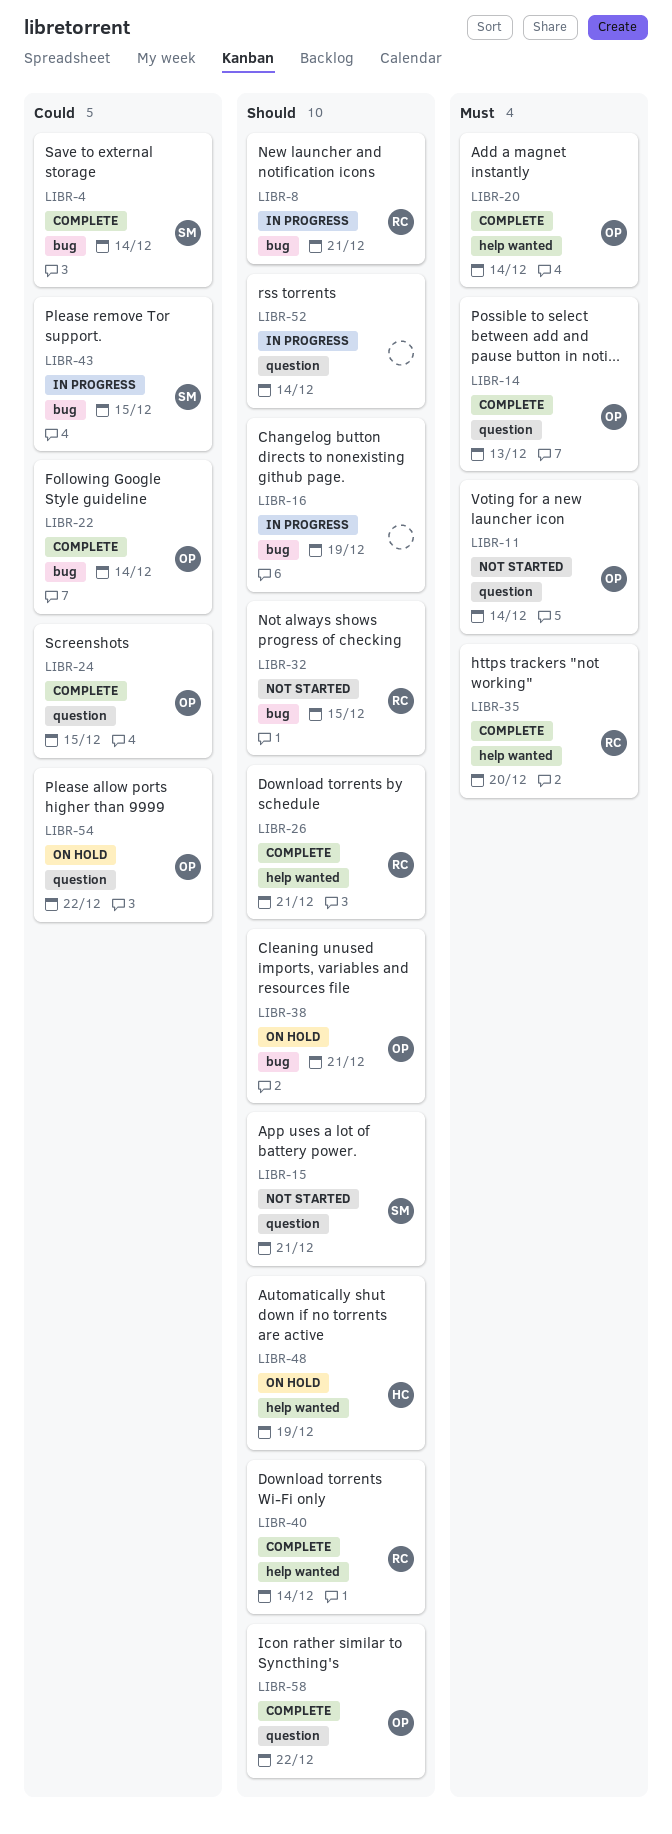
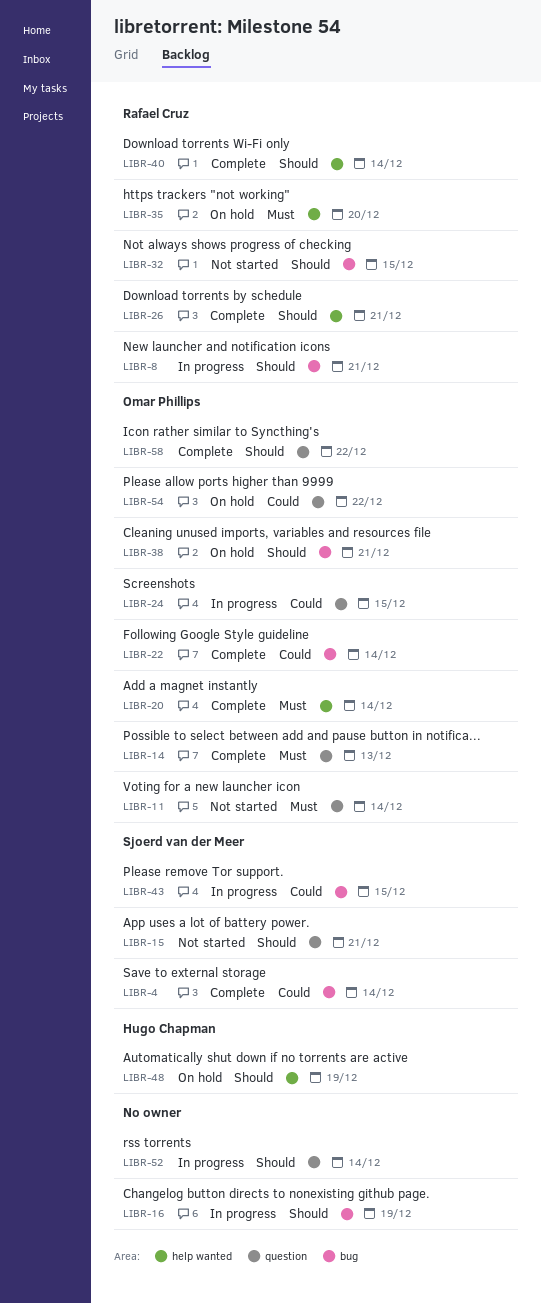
LIBR-24, status: Complete -> In progress
LIBR-35, status: Complete -> On hold

